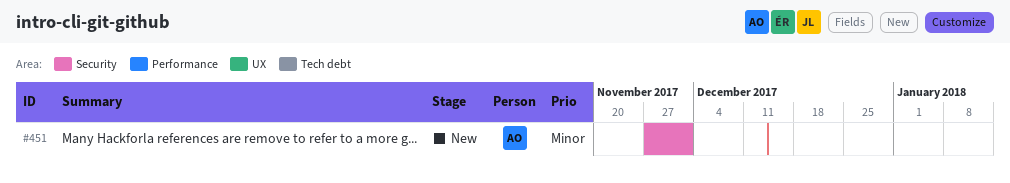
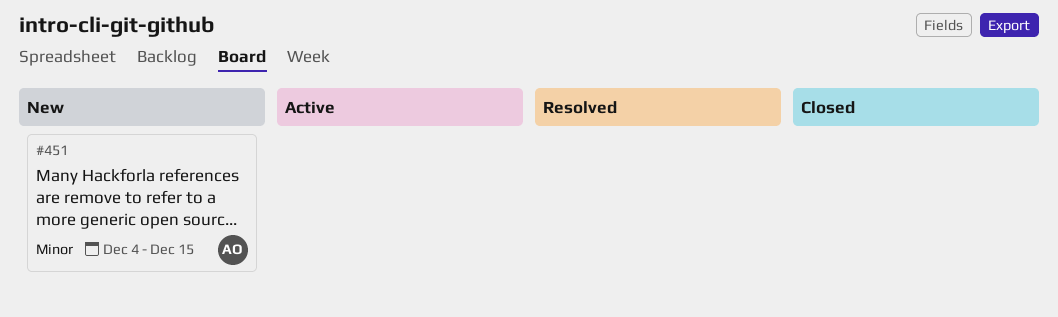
#451, start: Nov 27 -> Dec 4
#451, due: Dec 1 -> Dec 15

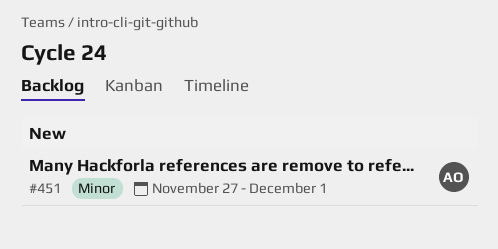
#451, start: Dec 4 -> Nov 27
#451, due: Dec 15 -> Dec 1

